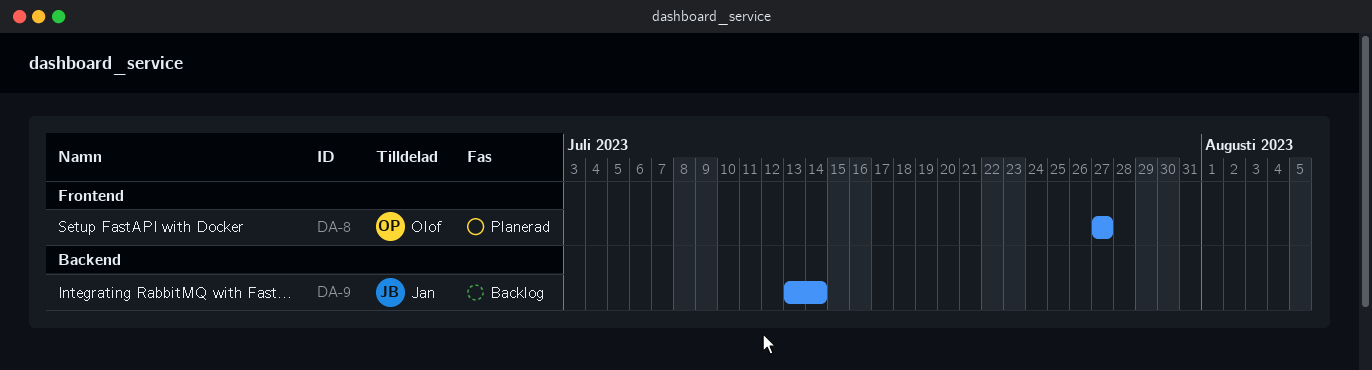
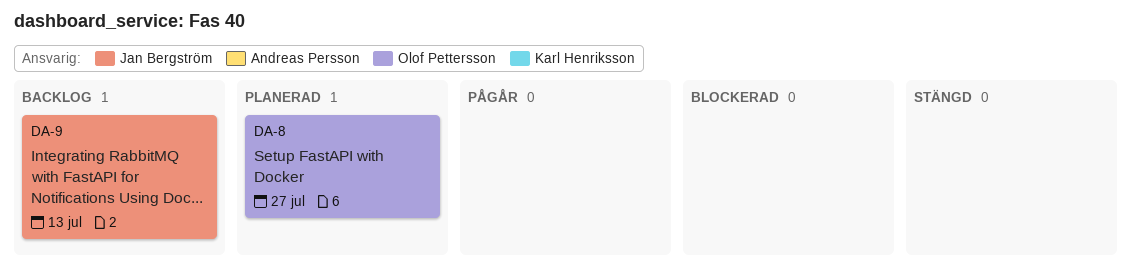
DA-9, due: Jul 14 -> Jul 13

